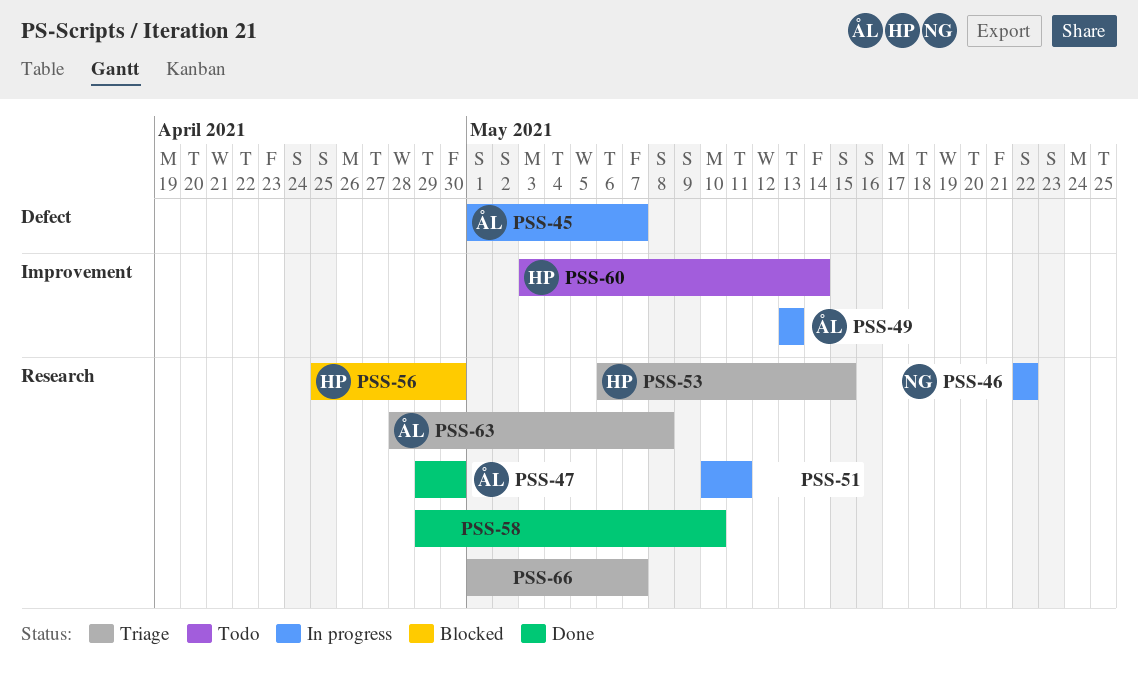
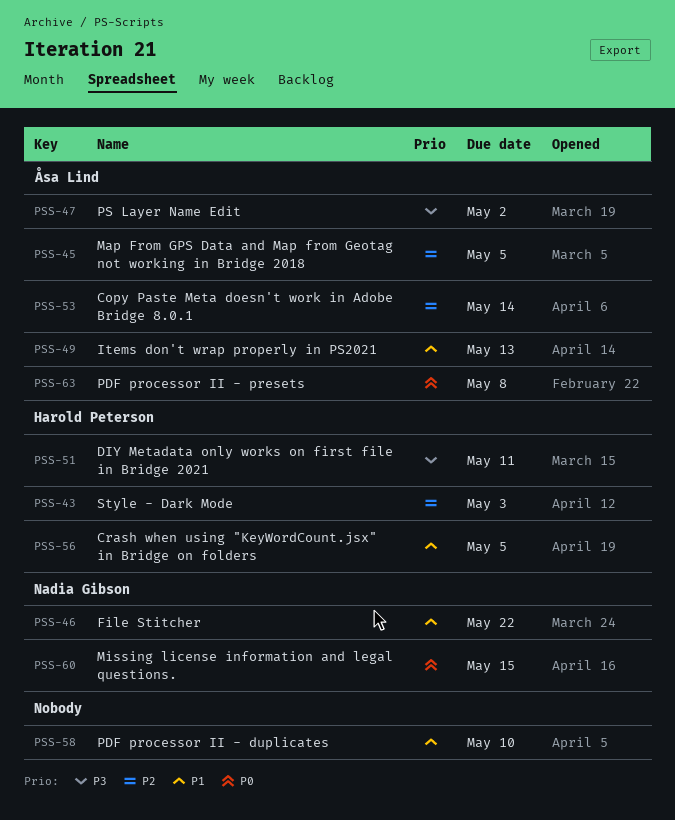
PSS-43: none -> present
PSS-45, due: May 7 -> May 5
PSS-47, due: Apr 30 -> May 2
PSS-51, owner: none -> Harold Peterson
PSS-53, owner: Harold Peterson -> Åsa Lind
PSS-53, due: May 15 -> May 14
PSS-56, due: Apr 30 -> May 5
PSS-60, owner: Harold Peterson -> Nadia Gibson
PSS-60, due: May 14 -> May 15
PSS-66: present -> none

